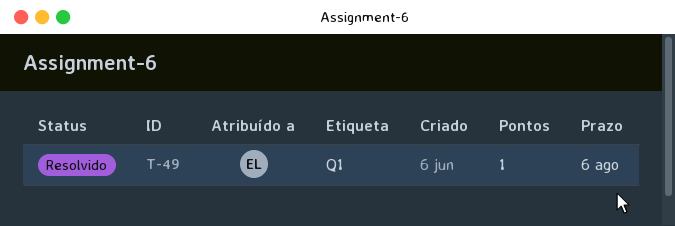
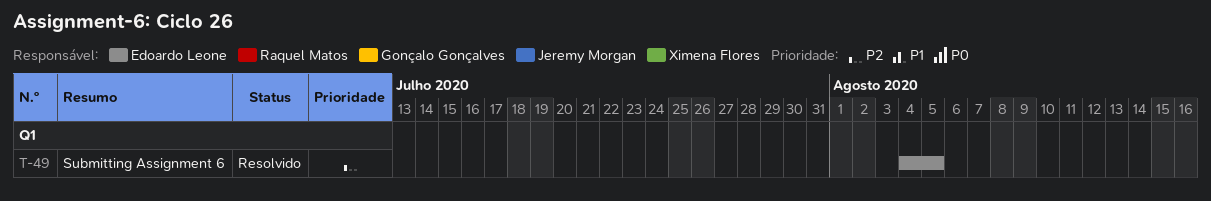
T-49, due: Aug 6 -> Aug 5

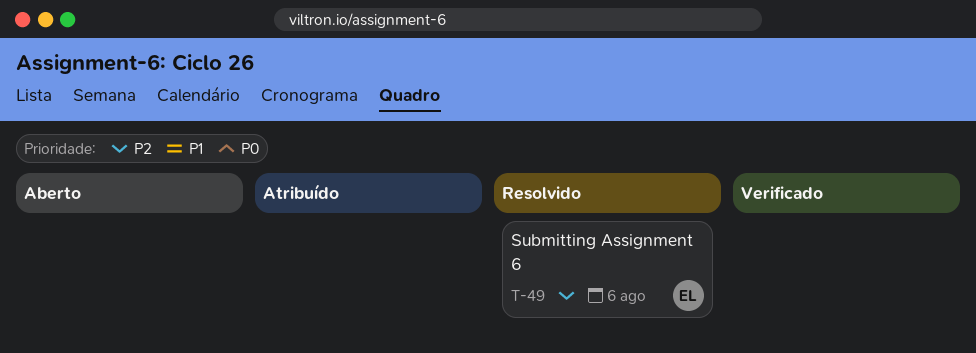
T-49, due: Aug 5 -> Aug 6

